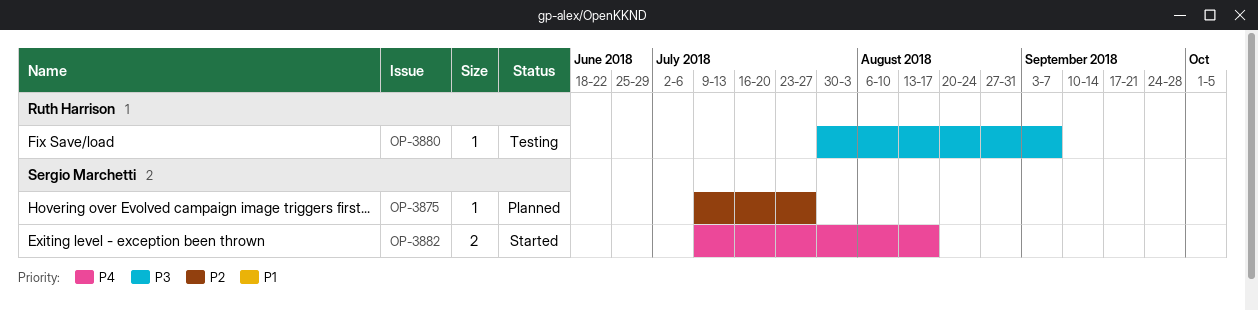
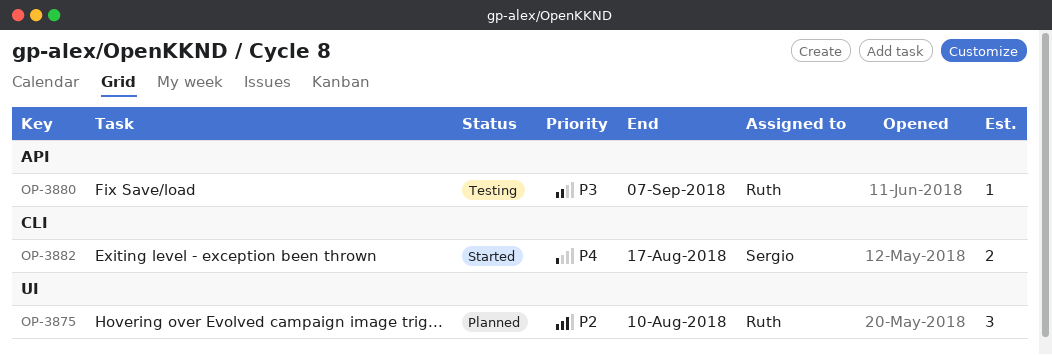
OP-3875, owner: Sergio Marchetti -> Ruth Harrison
OP-3875, estimate: 1 -> 3
OP-3875, due: Jul 27 -> Aug 10

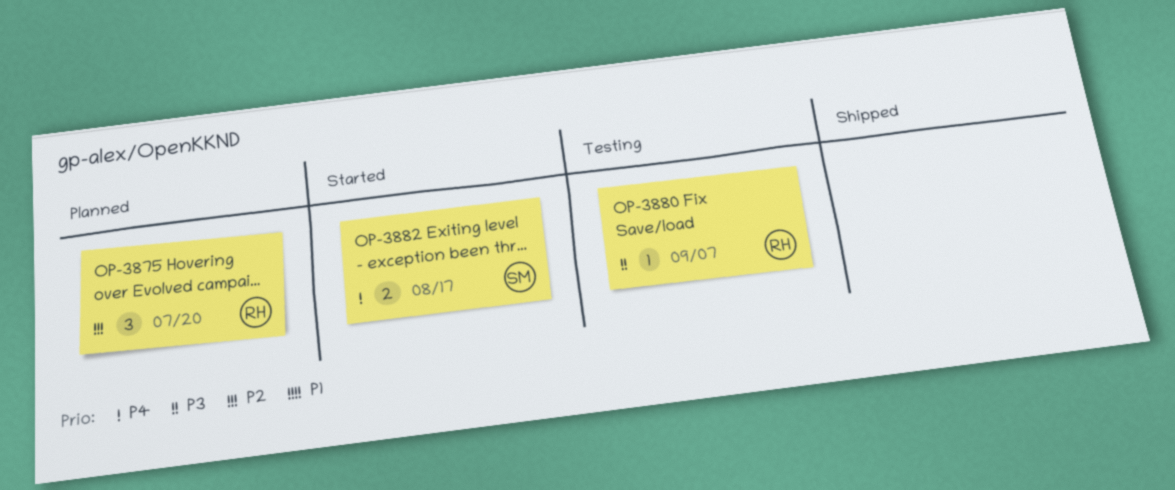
OP-3875, due: Aug 10 -> Jul 20

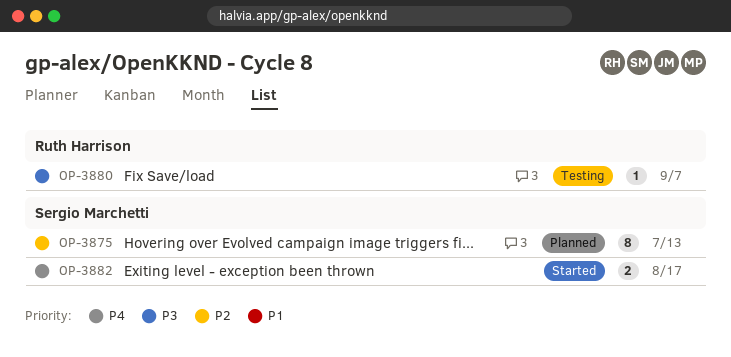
OP-3875, owner: Ruth Harrison -> Sergio Marchetti
OP-3875, estimate: 3 -> 8
OP-3875, due: Jul 20 -> Jul 13

